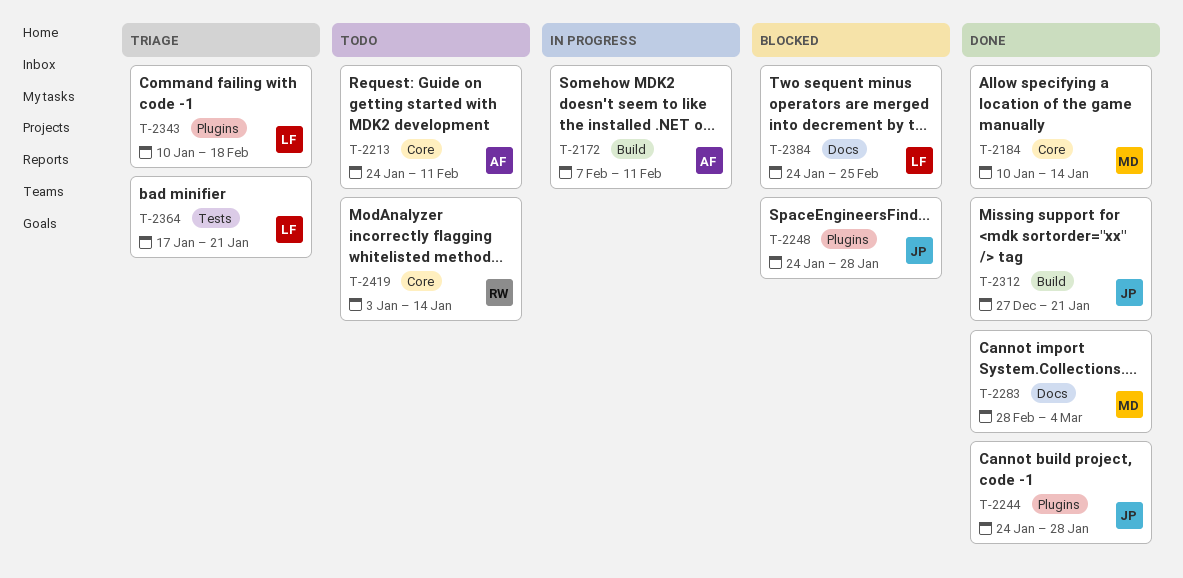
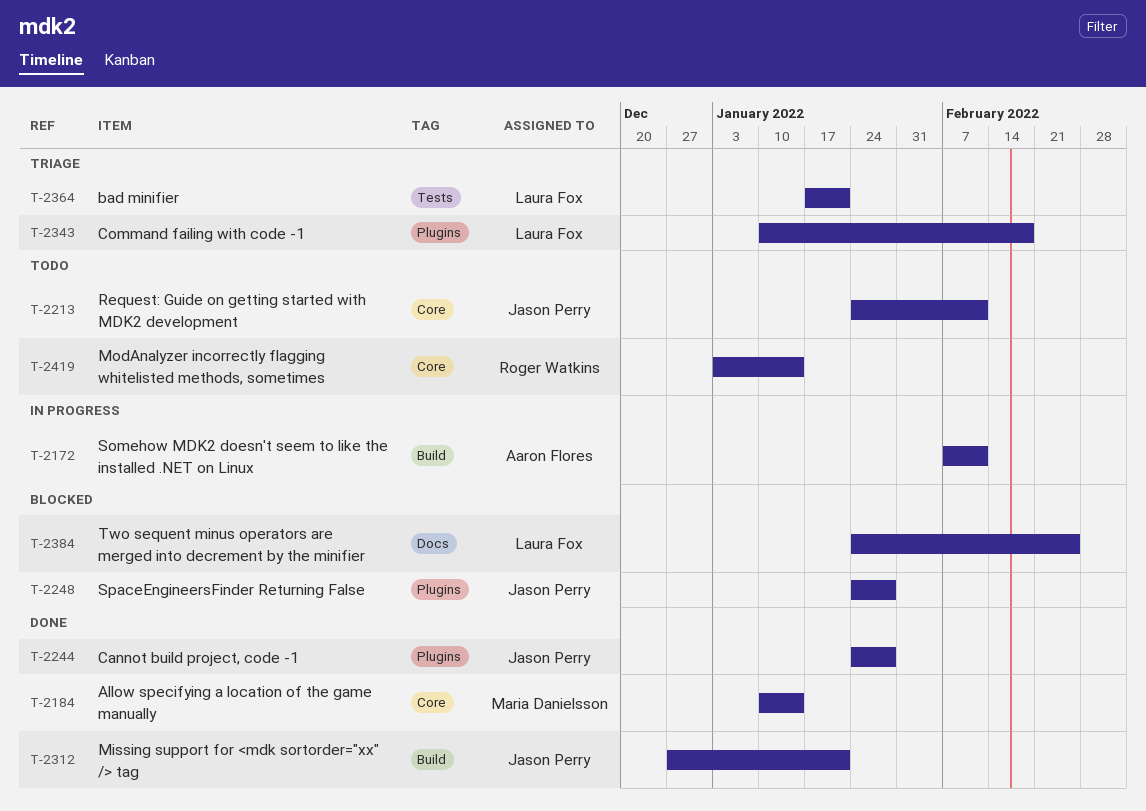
T-2213, owner: Aaron Flores -> Jason Perry
T-2283: present -> none

